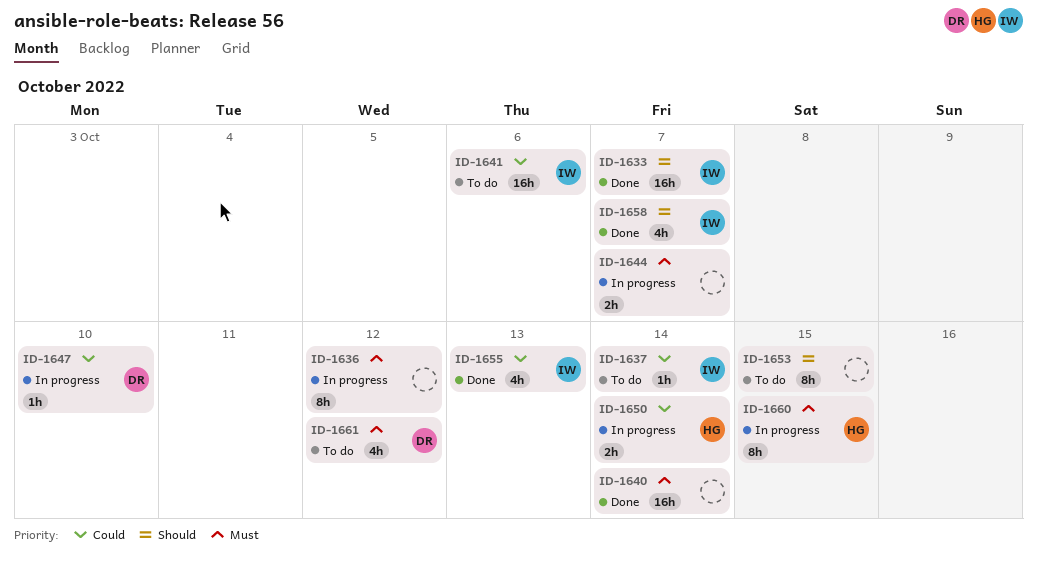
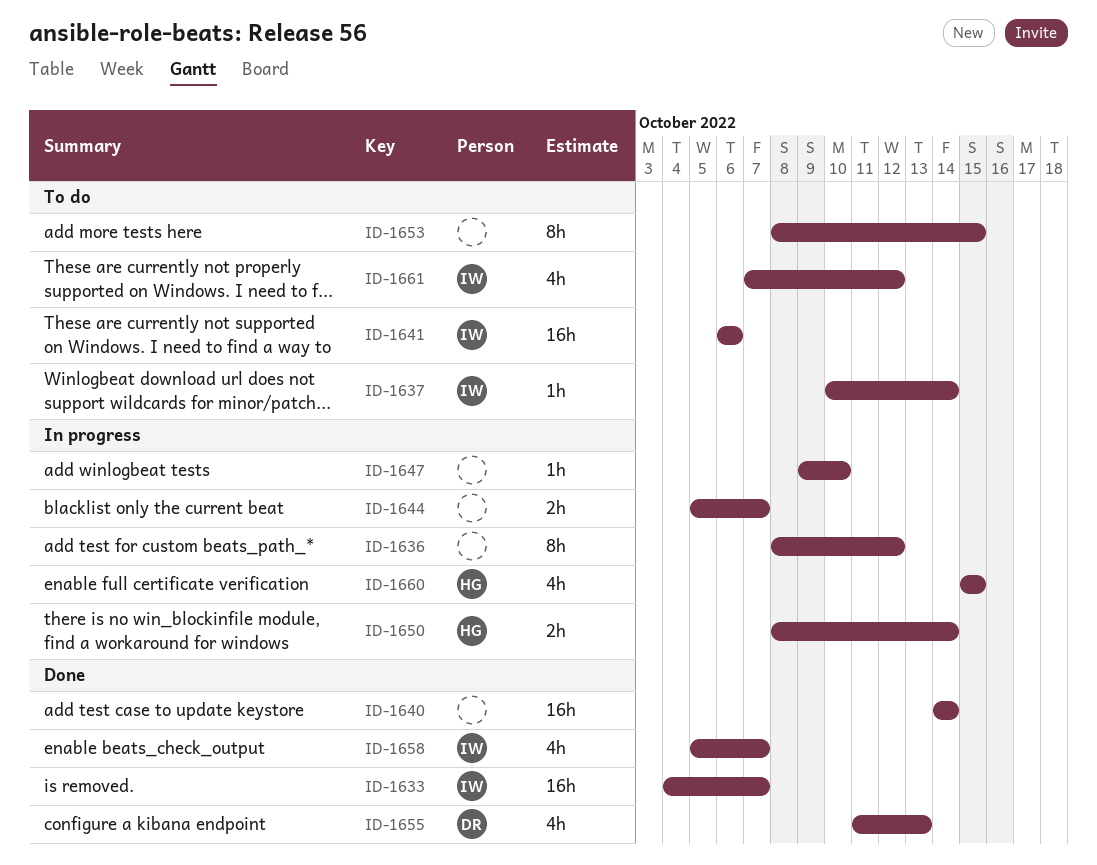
ID-1647, owner: DR -> none
ID-1655, owner: IW -> DR
ID-1660, estimate: 8h -> 4h
ID-1661, owner: DR -> IW

